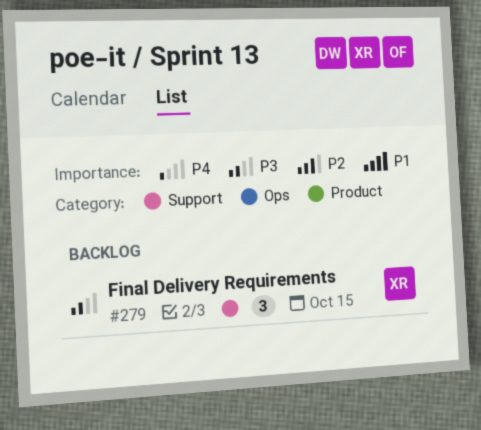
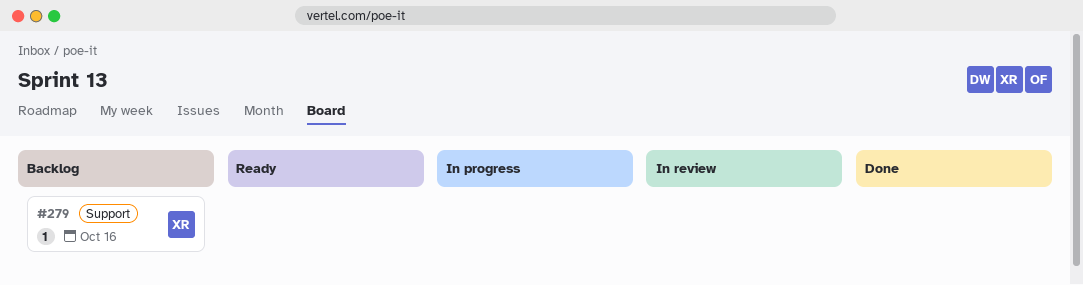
#279, estimate: 3 -> 1
#279, due: Oct 15 -> Oct 16

